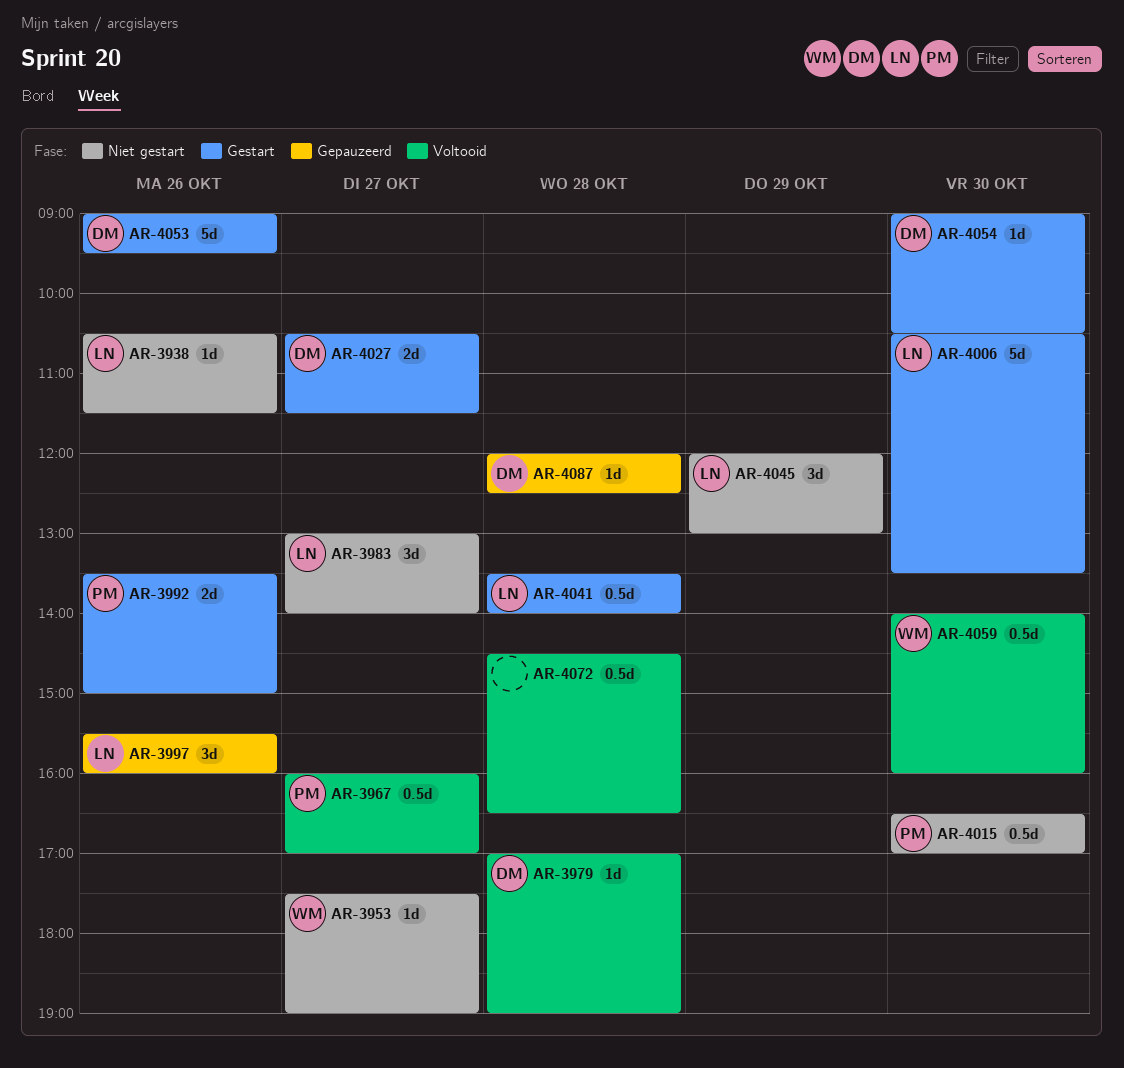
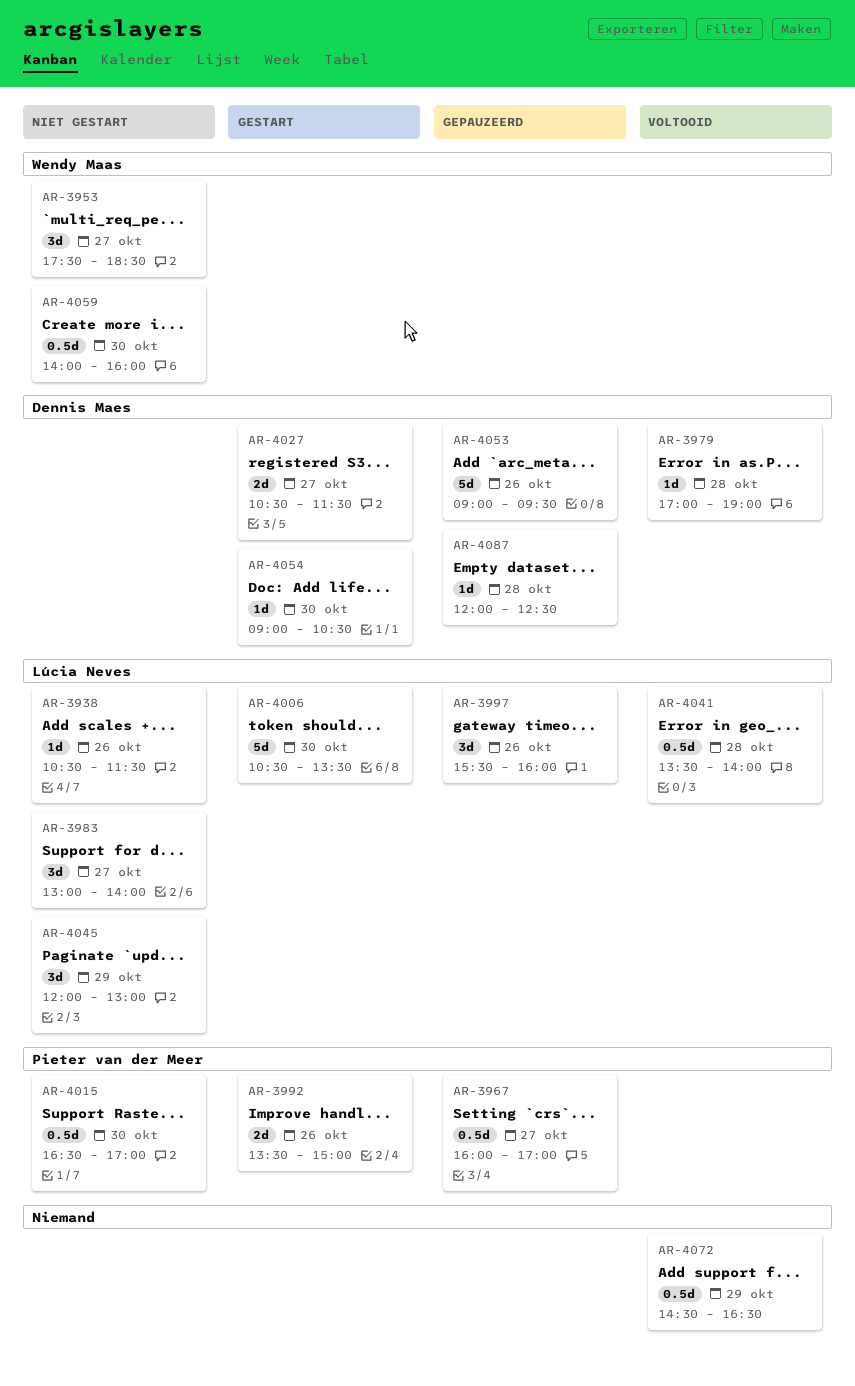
AR-3953, estimate: 1d -> 3d
AR-3953, ends: 19:00 -> 18:30
AR-3967, status: Voltooid -> Gepauzeerd
AR-4041, status: Gestart -> Voltooid
AR-4053, status: Gestart -> Gepauzeerd
AR-4059, status: Voltooid -> Niet gestart
AR-4072, day: Oct 28 -> Oct 29

